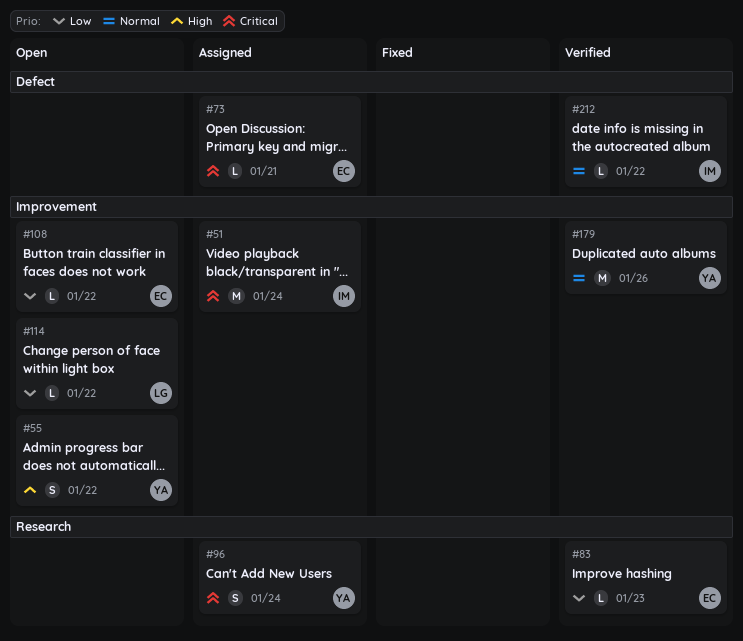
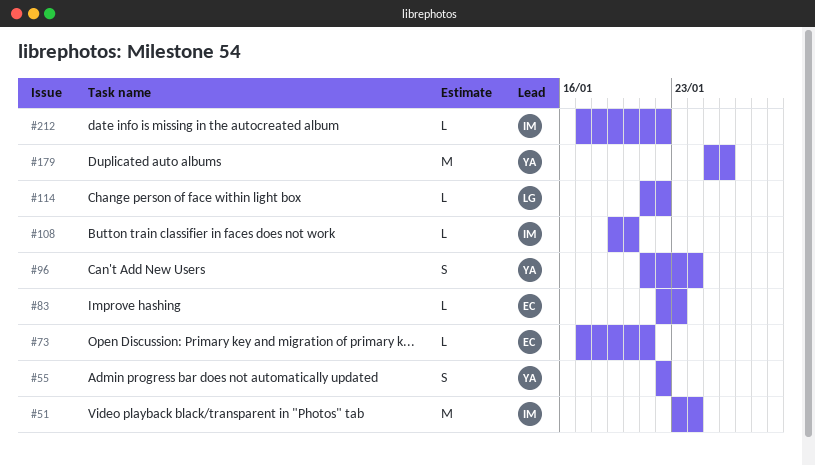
#108, owner: EC -> IM
#108, due: Jan 22 -> Jan 20

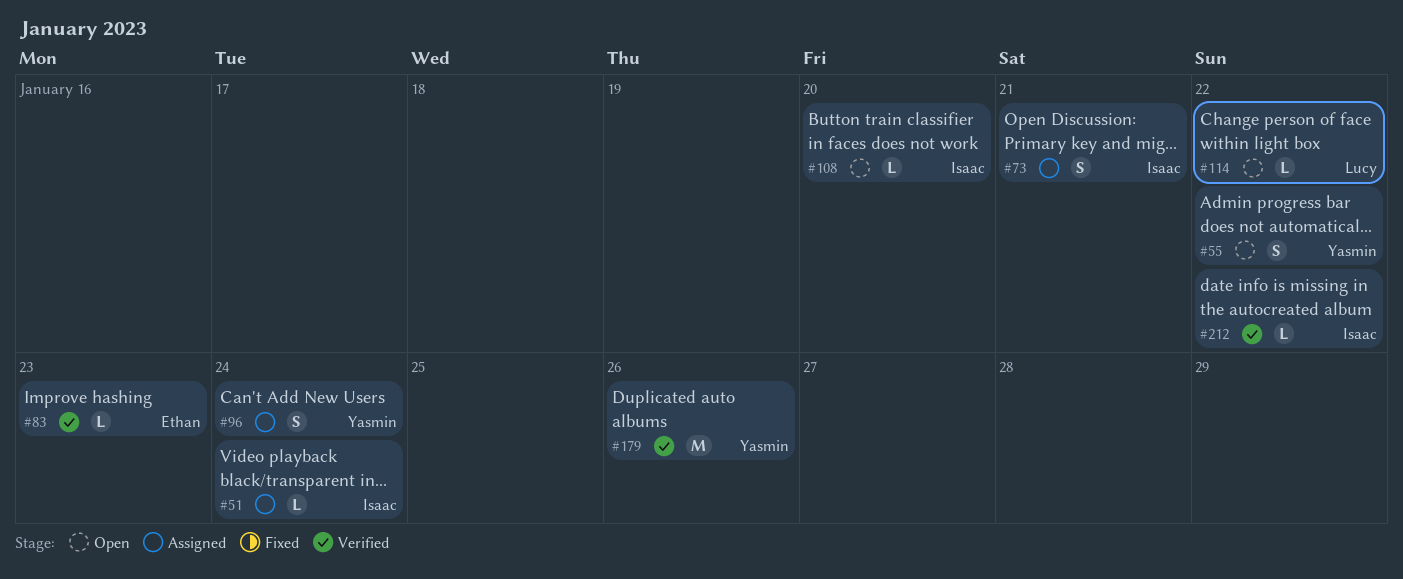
#51, estimate: M -> L
#73, owner: Ethan -> Isaac
#73, estimate: L -> S

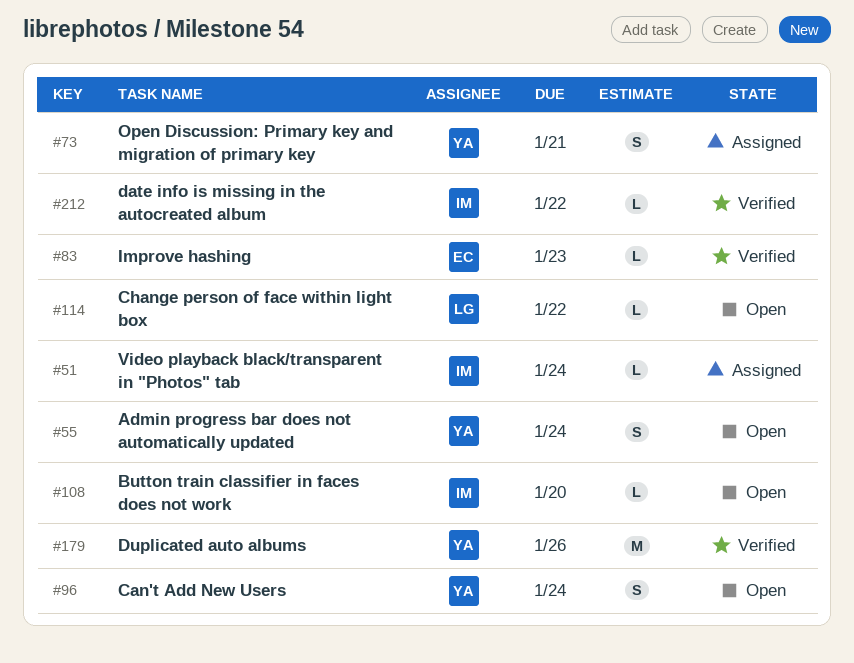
#55, due: Jan 22 -> Jan 24
#73, owner: Isaac -> Yasmin
#96, status: Assigned -> Open

